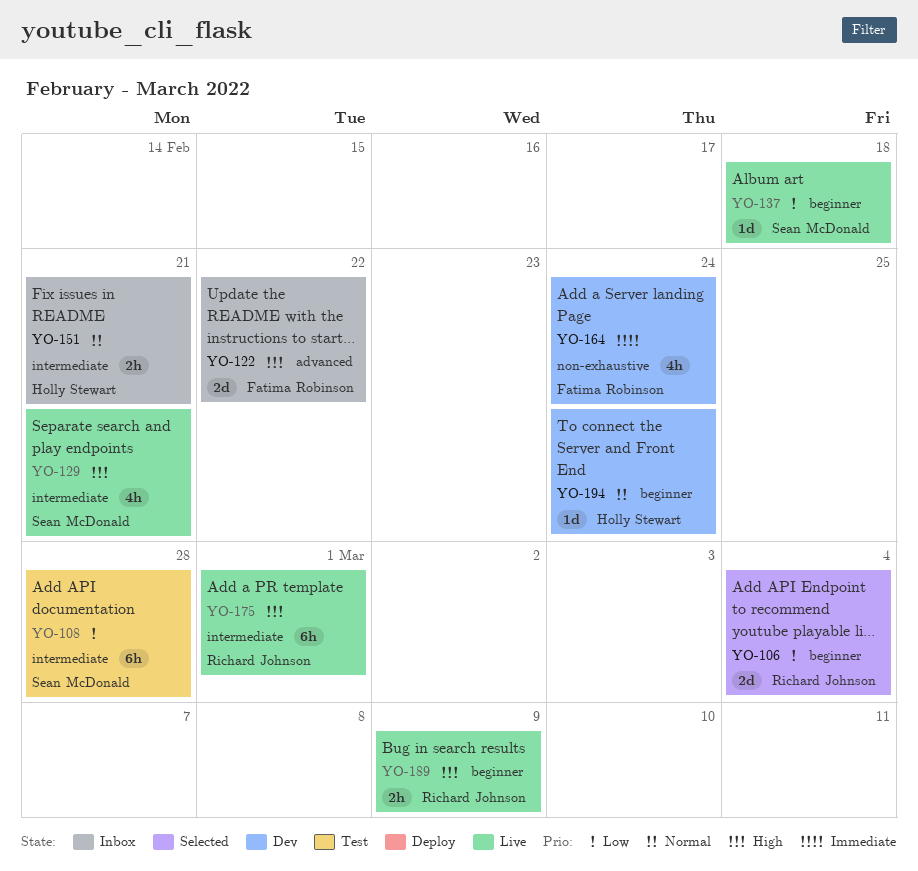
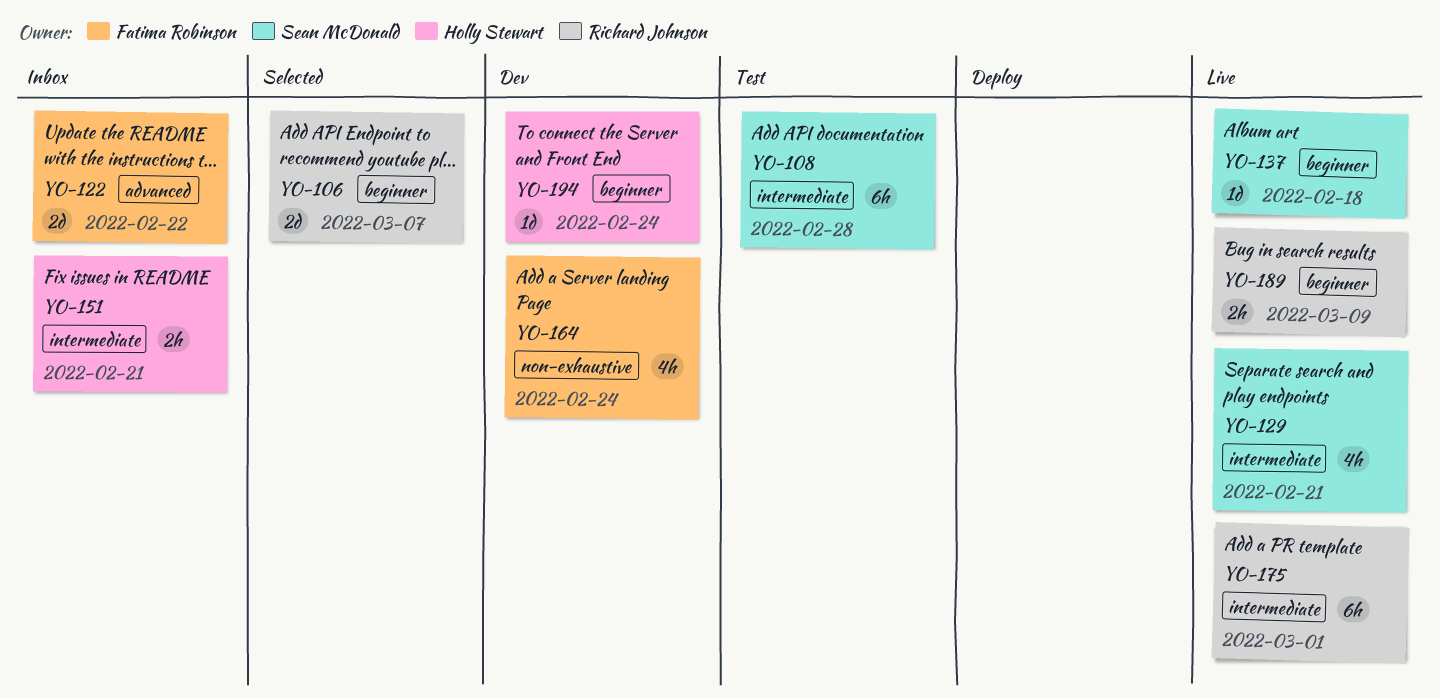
YO-106, due: Mar 4 -> Mar 7

